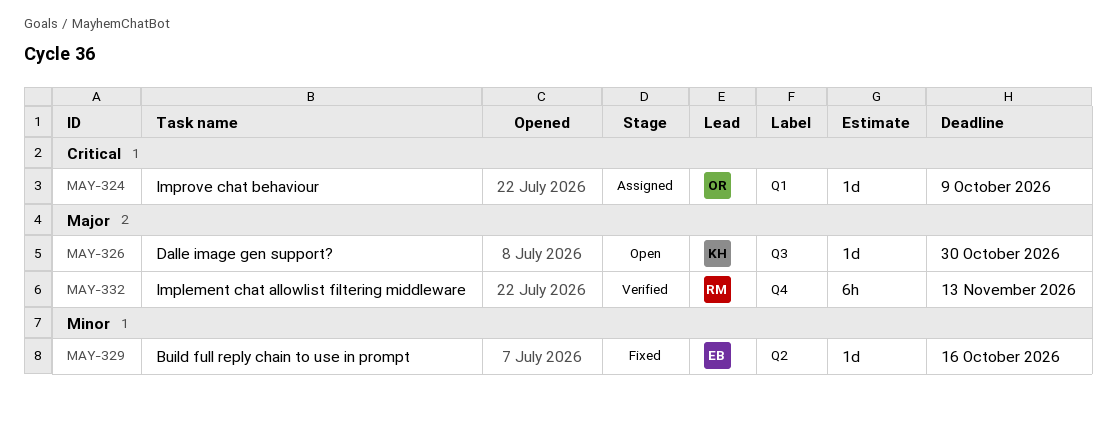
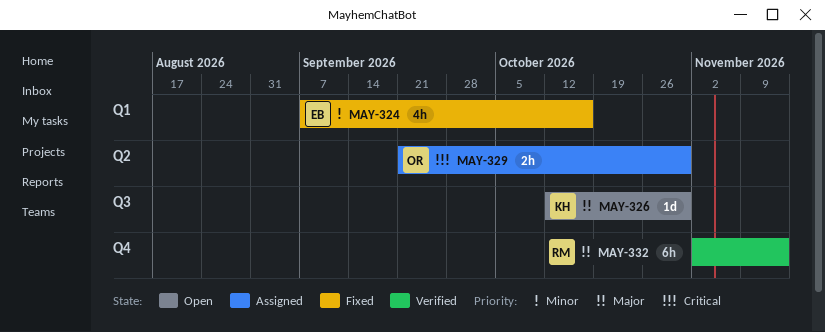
MAY-324, status: Assigned -> Fixed
MAY-324, owner: OR -> EB
MAY-324, priority: Critical -> Minor
MAY-324, estimate: 1d -> 4h
MAY-324, due: Oct 9 -> Oct 16
MAY-329, status: Fixed -> Assigned
MAY-329, owner: EB -> OR
MAY-329, priority: Minor -> Critical
MAY-329, estimate: 1d -> 2h
MAY-329, due: Oct 16 -> Oct 30

